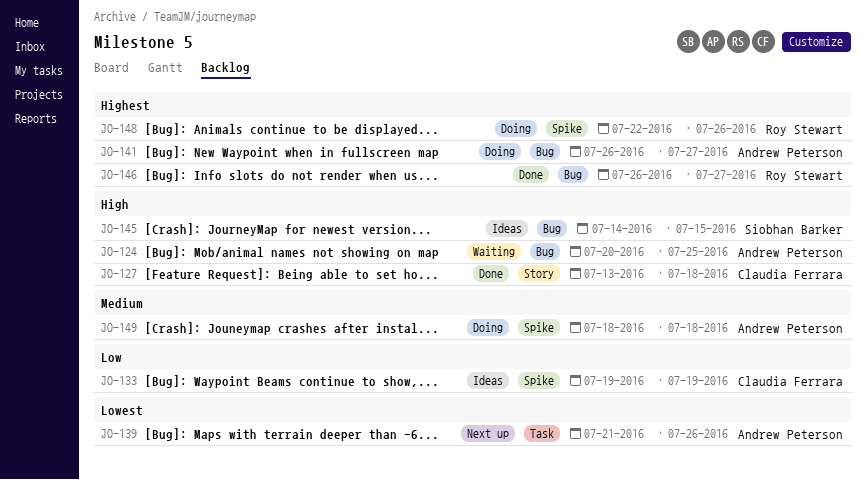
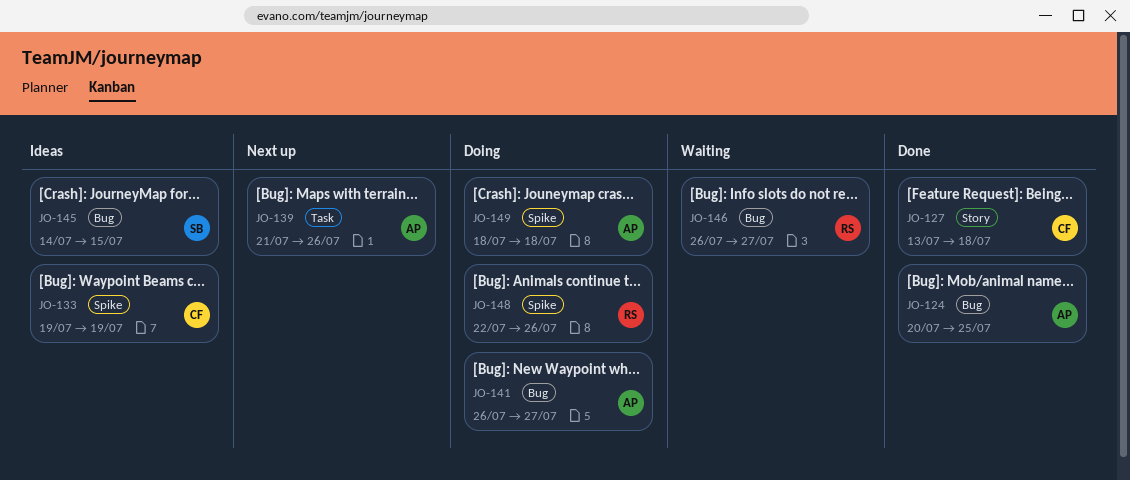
JO-124, status: Waiting -> Done
JO-146, status: Done -> Waiting

